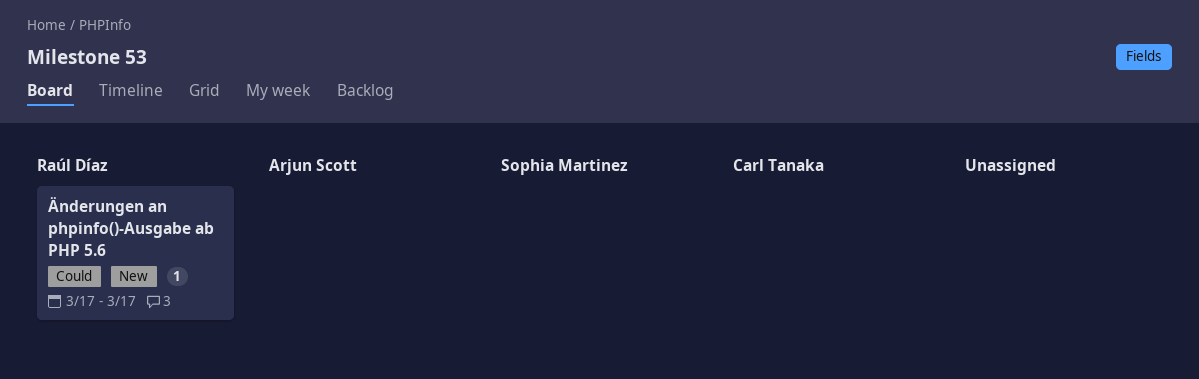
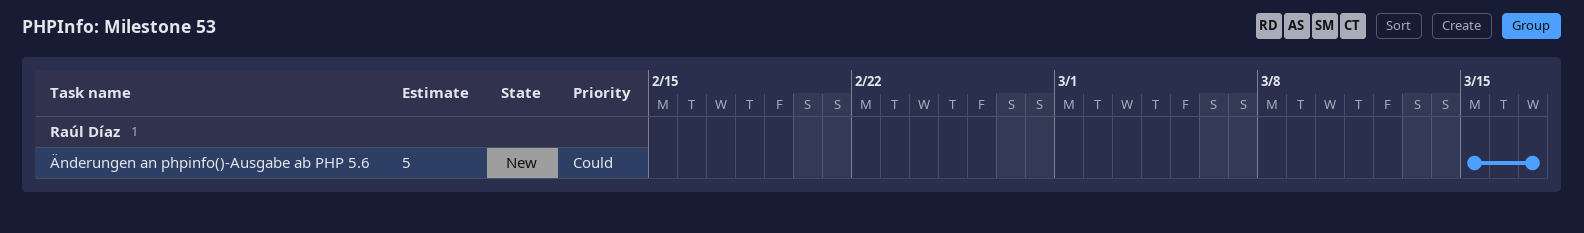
Änderungen an phpinfo()-Ausgabe ab PHP 5.6, estimate: 1 -> 5
Änderungen an phpinfo()-Ausgabe ab PHP 5.6, start: Mar 17 -> Mar 15

